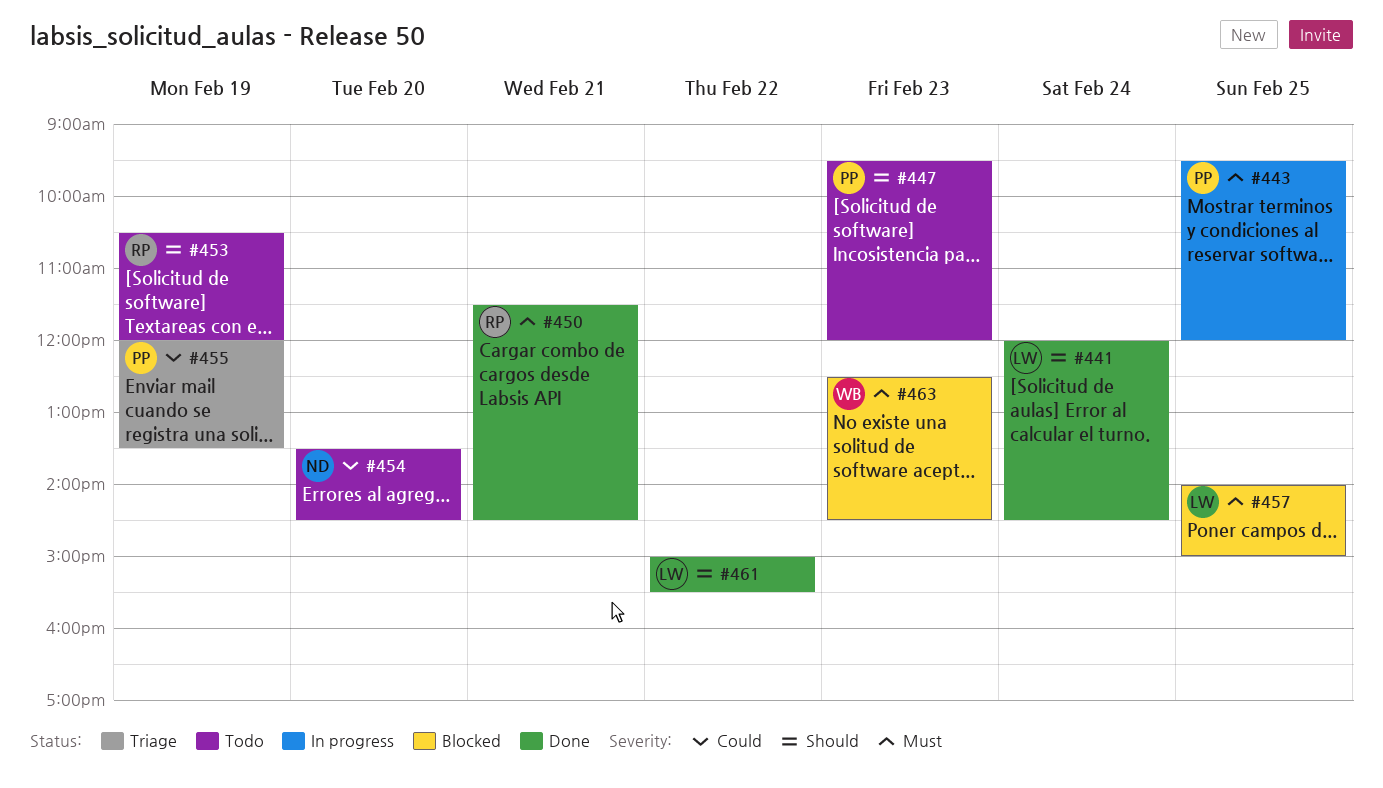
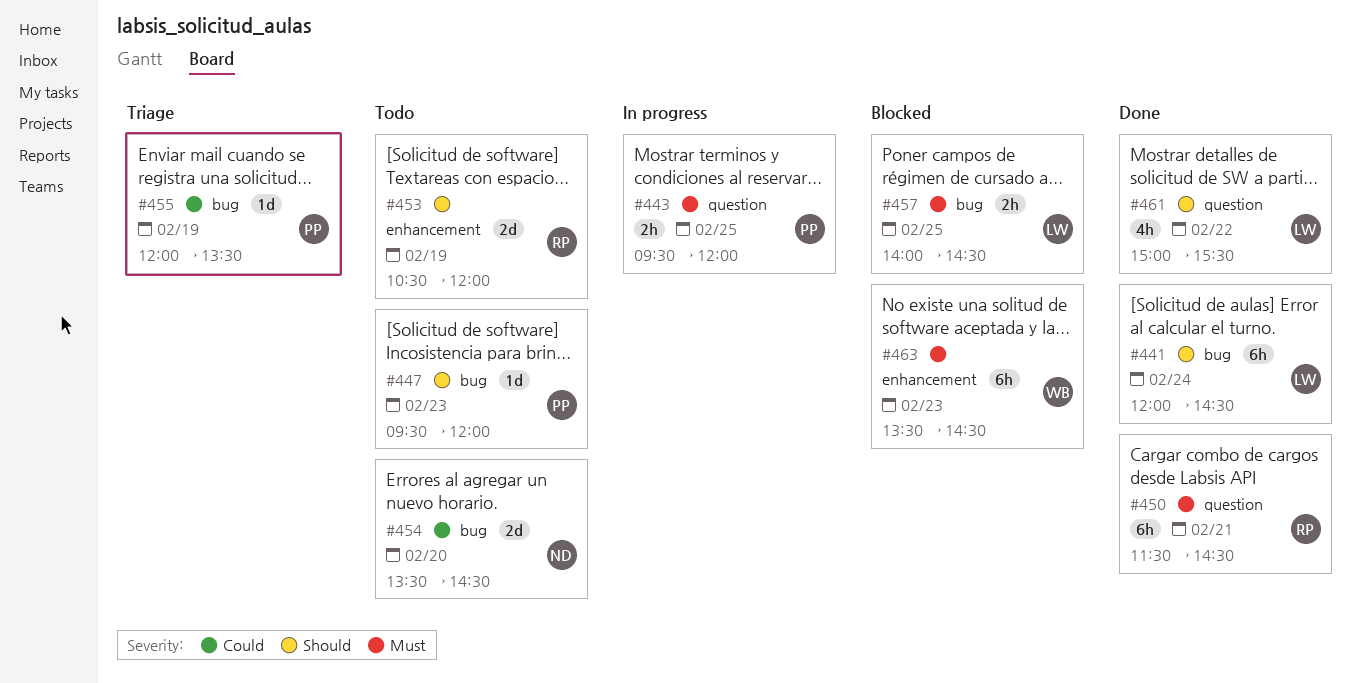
#457, ends: 15:00 -> 14:30
#463, begins: 12:30 -> 13:30

